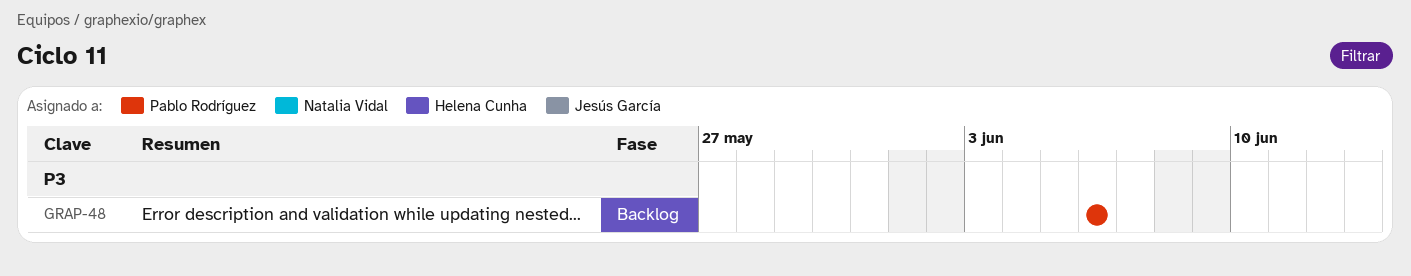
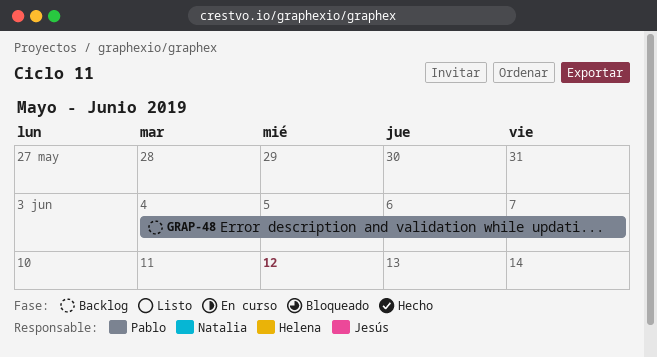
GRAP-48, start: Jun 6 -> Jun 4
GRAP-48, due: Jun 6 -> Jun 7

